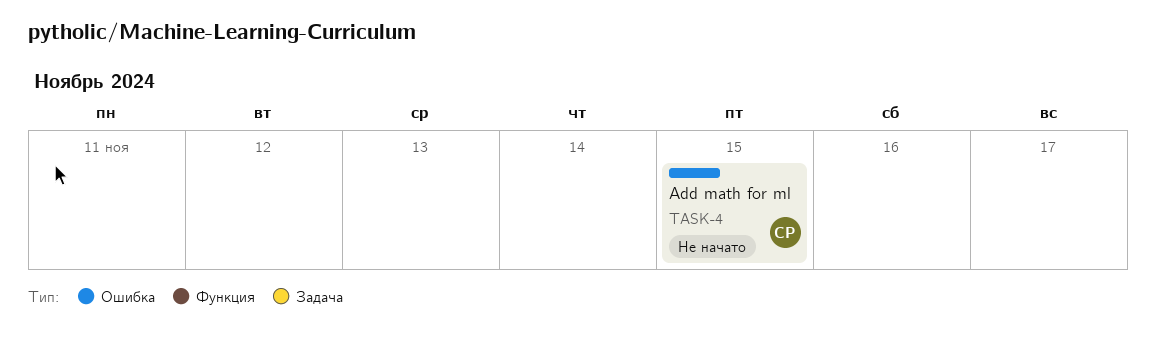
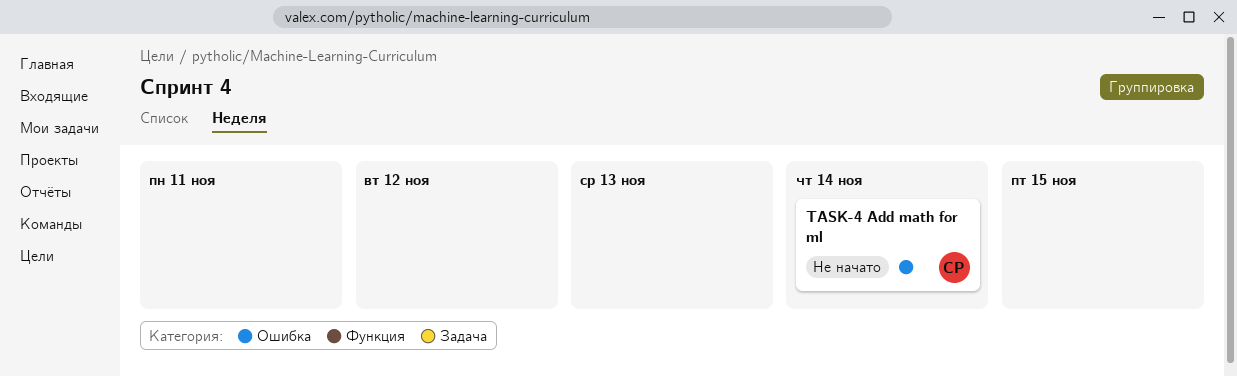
TASK-4, due: Nov 15 -> Nov 14

